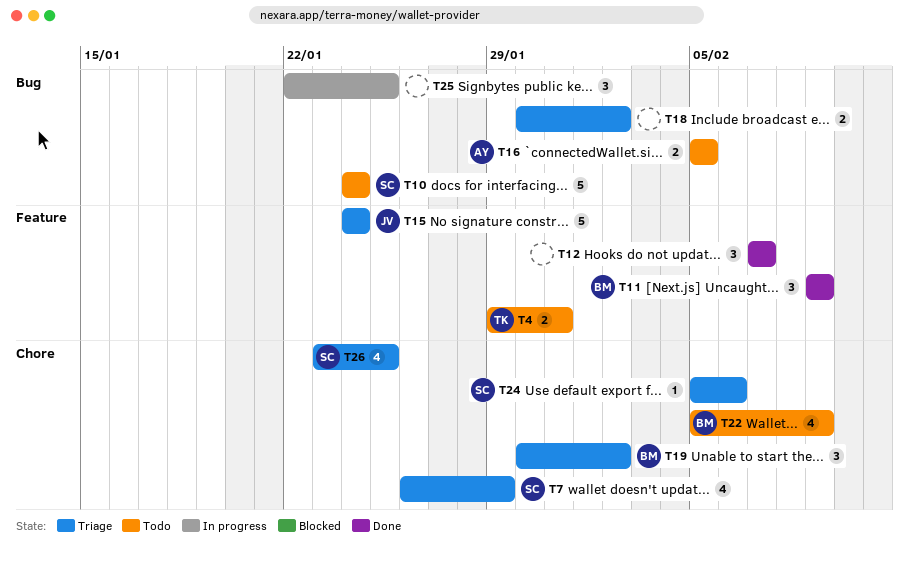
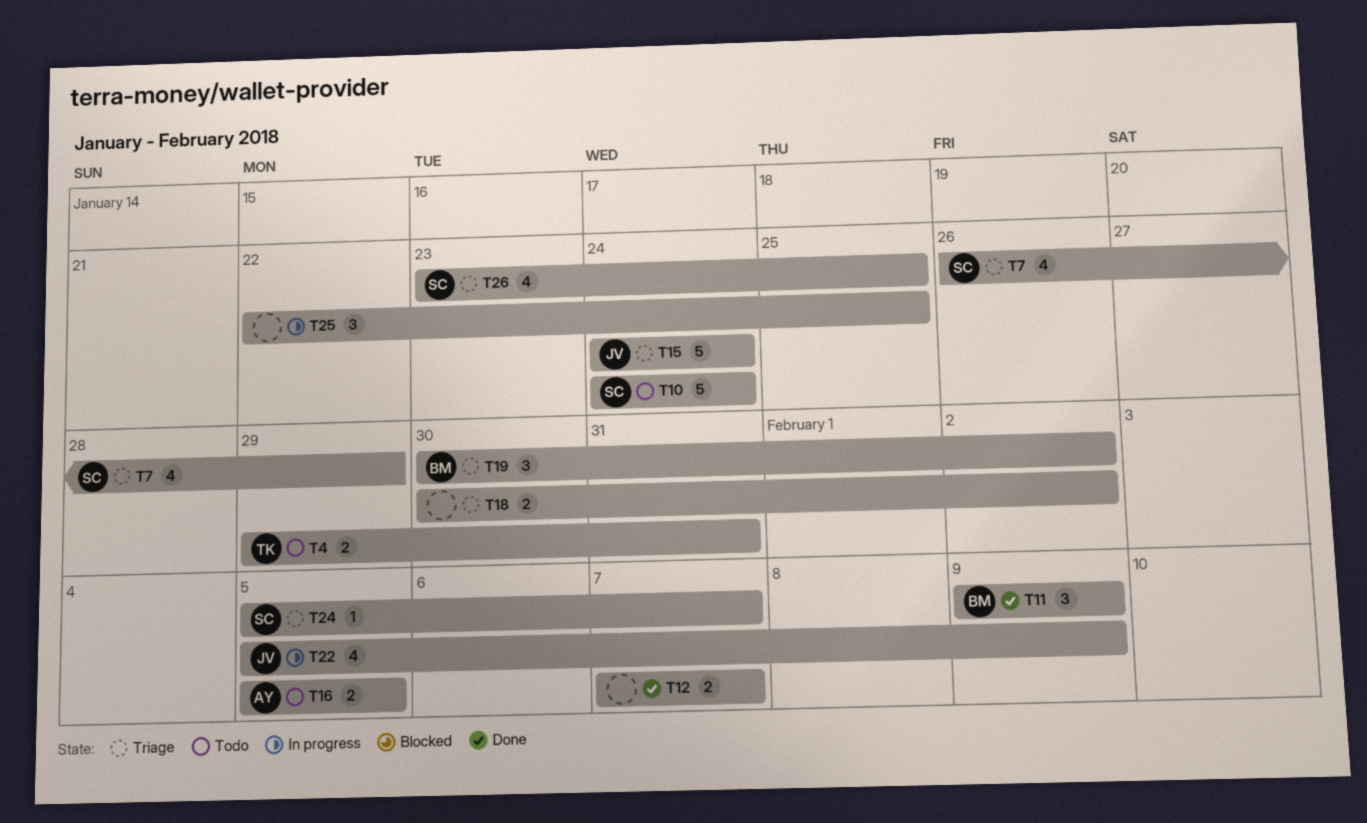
T12, estimate: 3 -> 2
T22, status: Todo -> In progress
T22, owner: BM -> JV
T24, due: Feb 6 -> Feb 7

